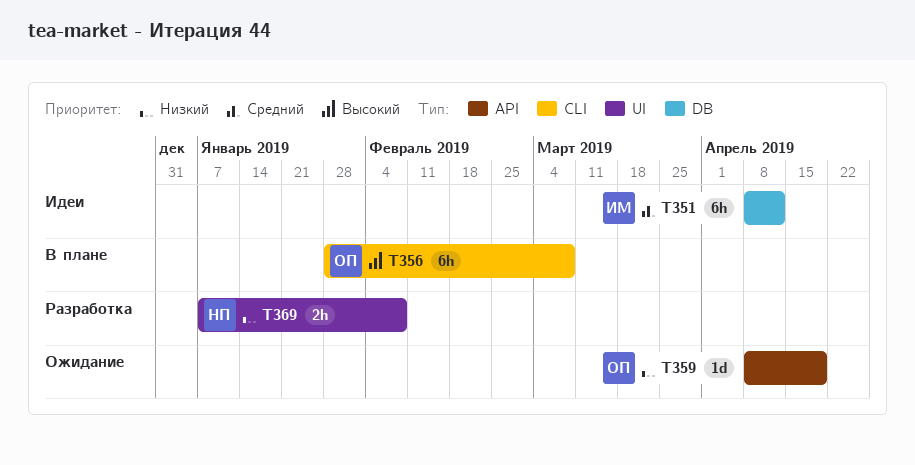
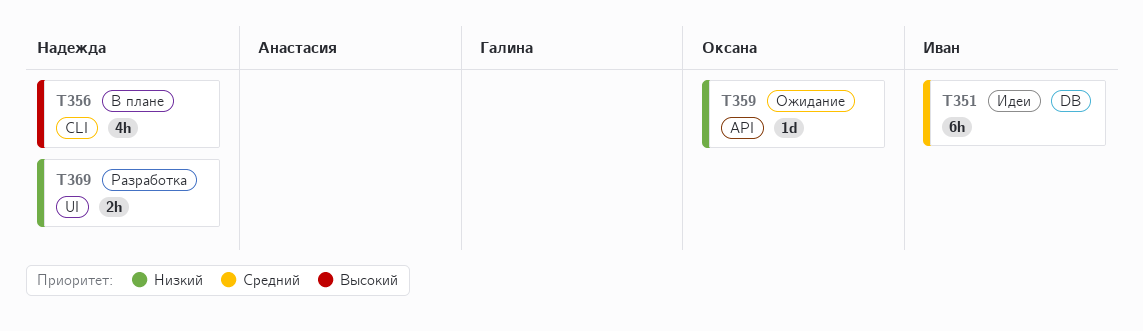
T356, owner: Оксана -> Надежда
T356, estimate: 6h -> 4h

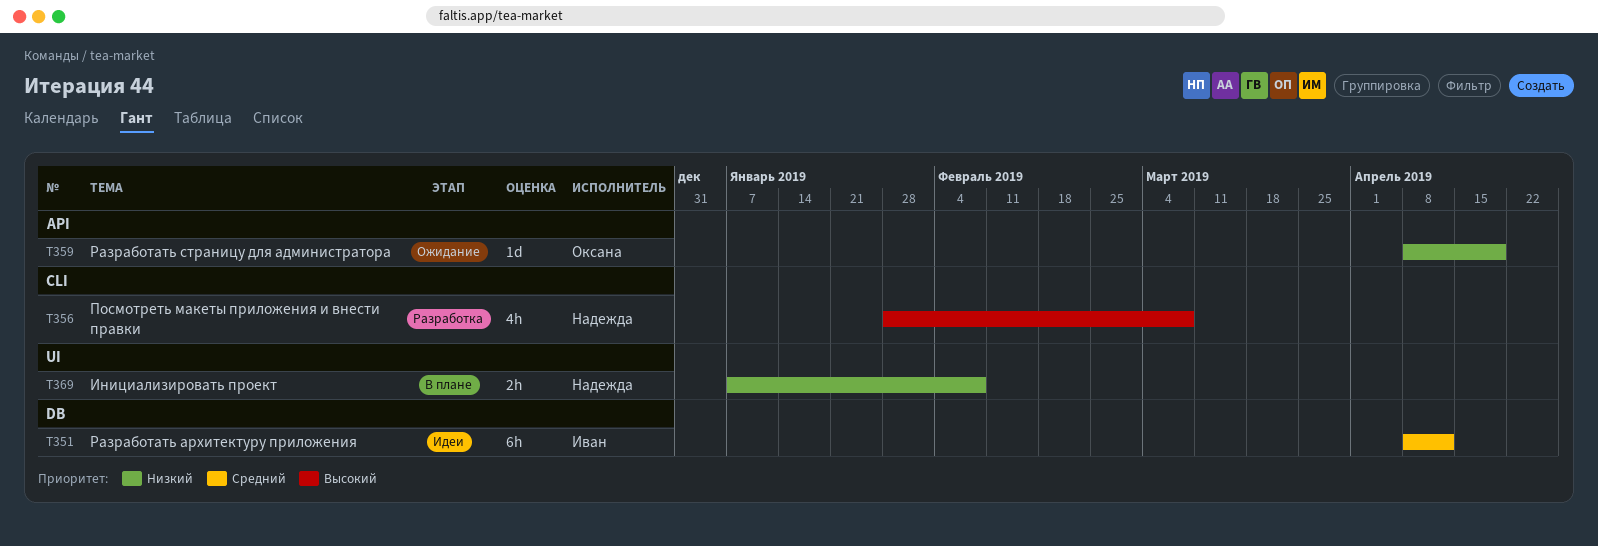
T356, status: В плане -> Разработка
T369, status: Разработка -> В плане

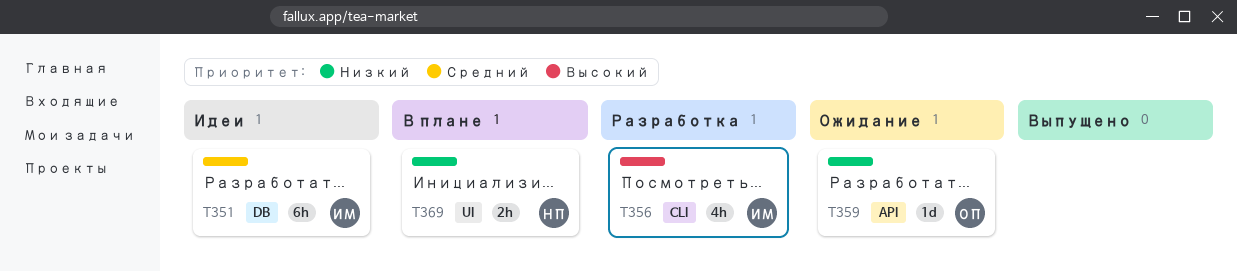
T356, owner: Надежда -> Иван

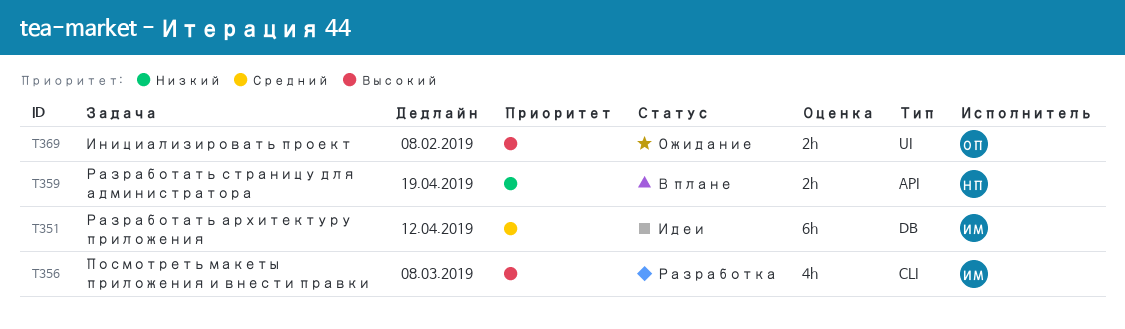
T359, status: Ожидание -> В плане
T359, owner: ОП -> НП
T359, estimate: 1d -> 2h
T369, status: В плане -> Ожидание
T369, owner: НП -> ОП
T369, priority: Низкий -> Высокий

